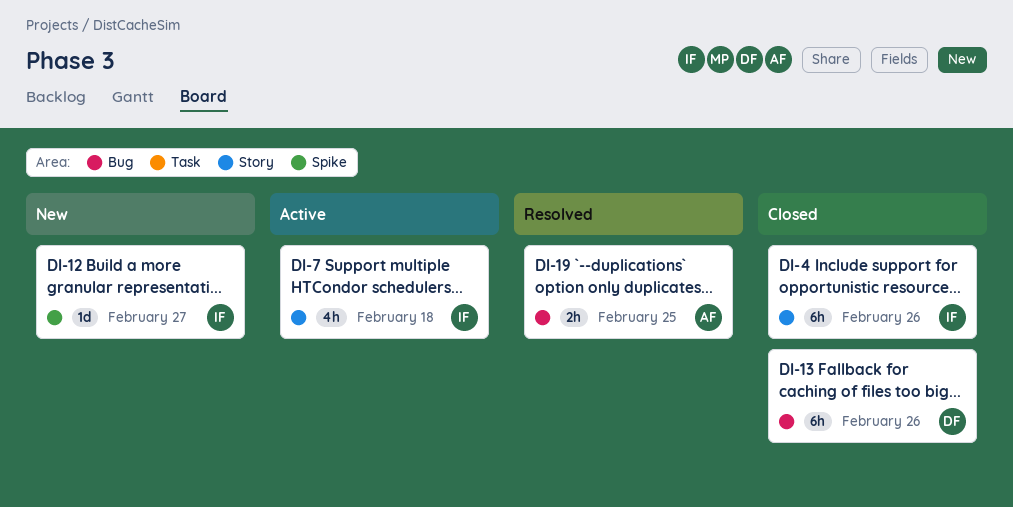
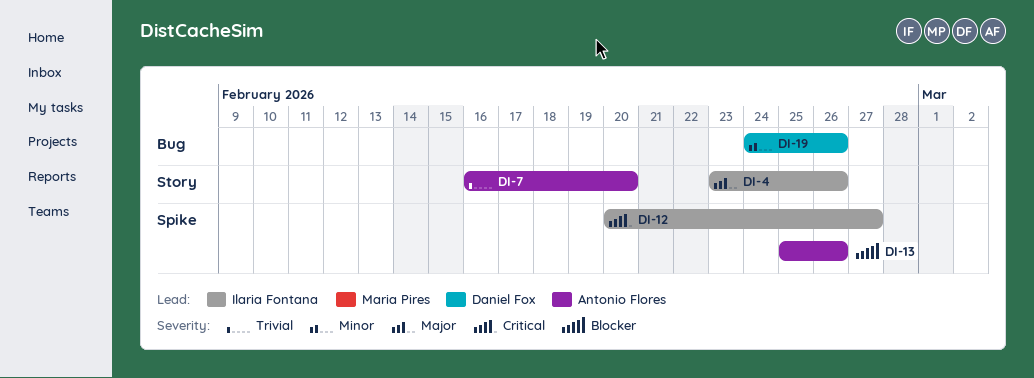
DI-7, owner: Ilaria Fontana -> Antonio Flores
DI-7, due: Feb 18 -> Feb 20
DI-13, owner: Daniel Fox -> Antonio Flores
DI-13, label: Bug -> Spike
DI-19, owner: Antonio Flores -> Daniel Fox
DI-19, due: Feb 25 -> Feb 26

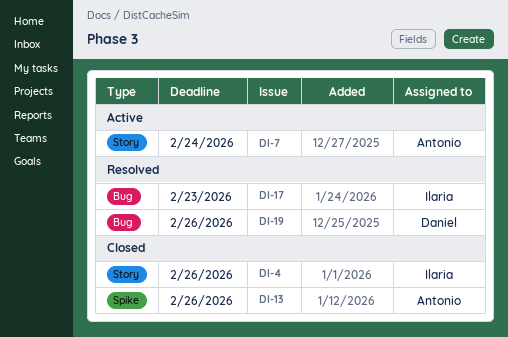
DI-7, due: Feb 20 -> Feb 24
DI-12: present -> none
DI-17: none -> present

